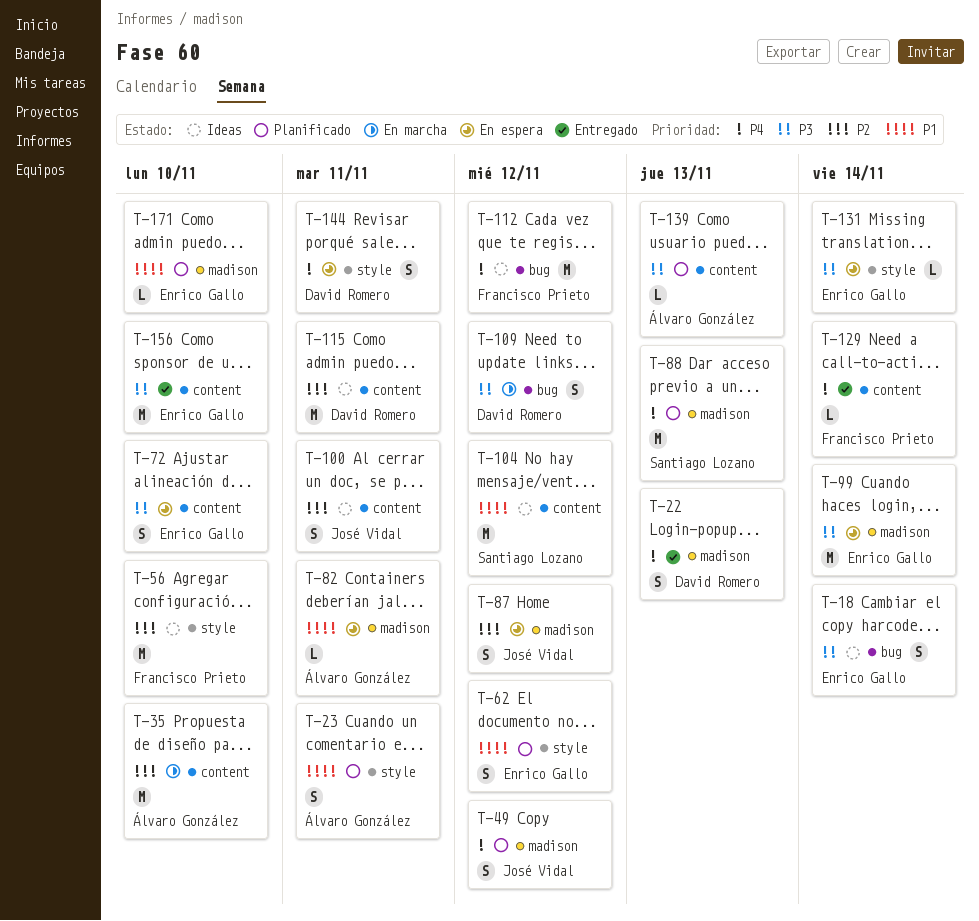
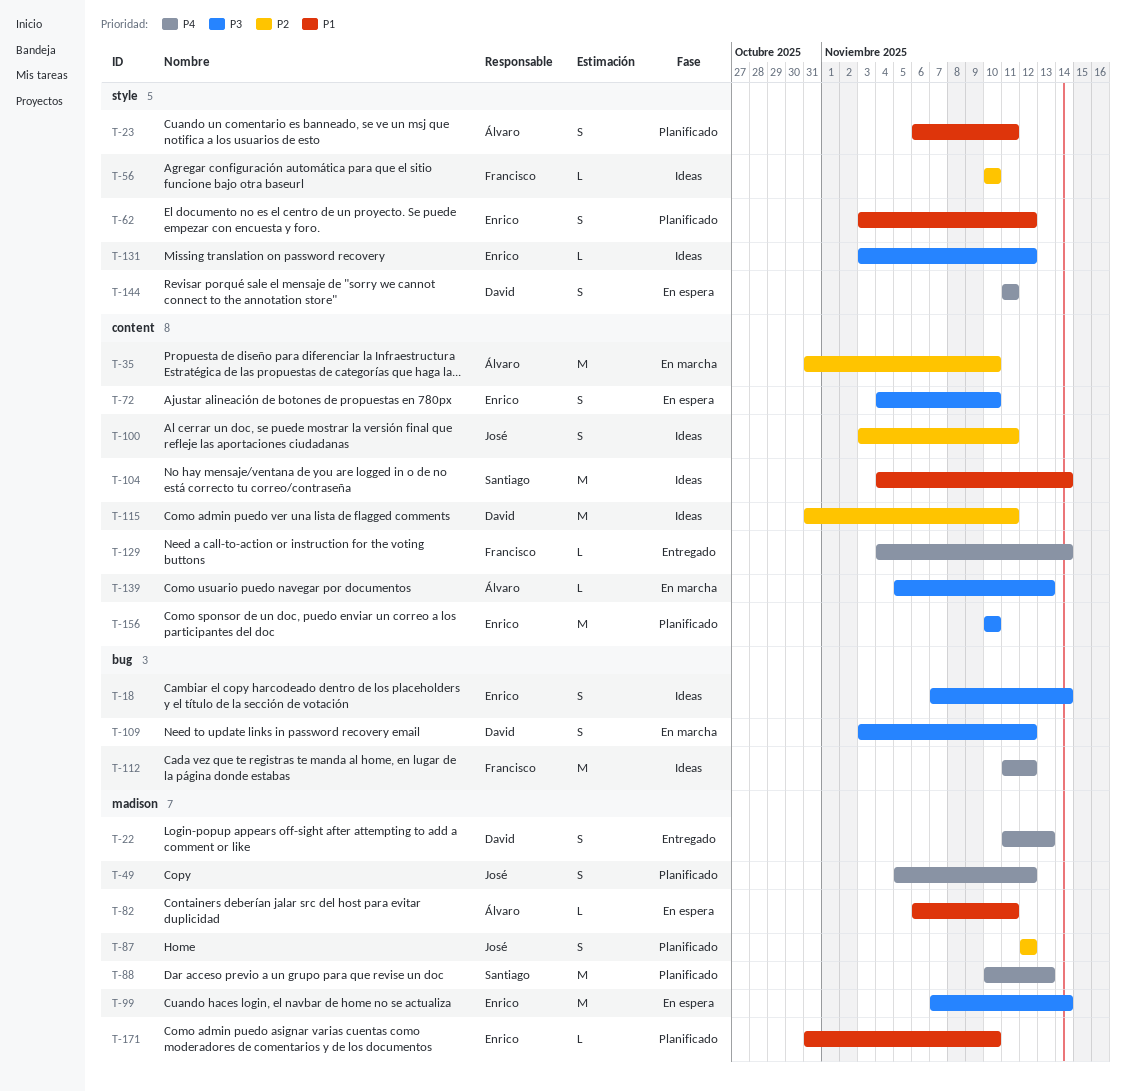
T-56, estimate: M -> L
T-87, status: En espera -> Planificado
T-104, due: Nov 12 -> Nov 14
T-131, status: En espera -> Ideas
T-131, due: Nov 14 -> Nov 12
T-139, status: Planificado -> En marcha
T-156, status: Entregado -> Planificado

